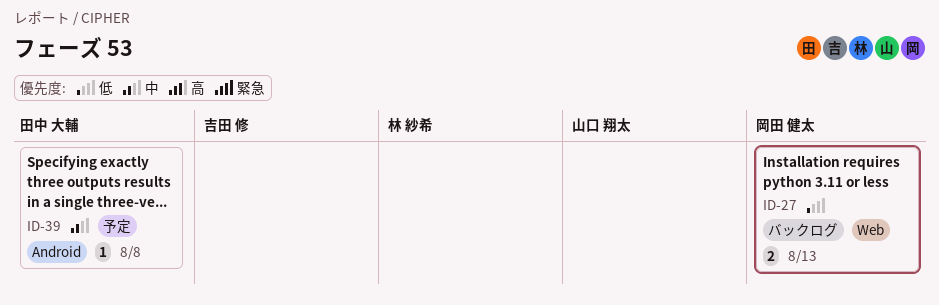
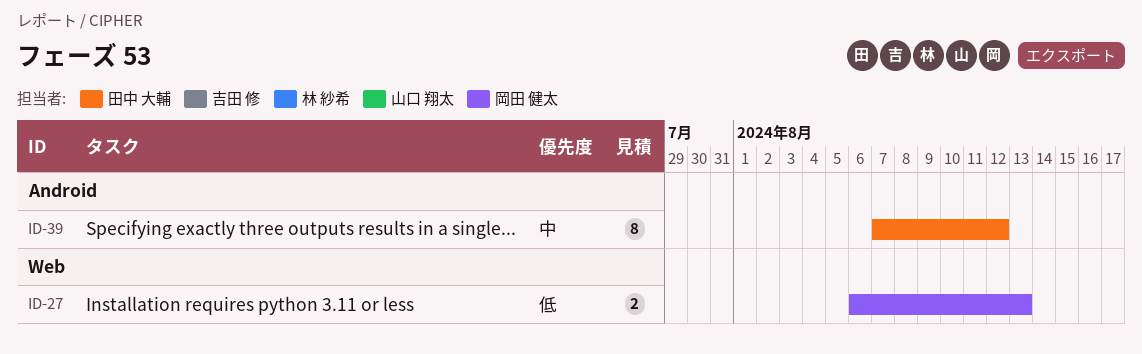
ID-39, estimate: 1 -> 8
ID-39, due: Aug 8 -> Aug 12

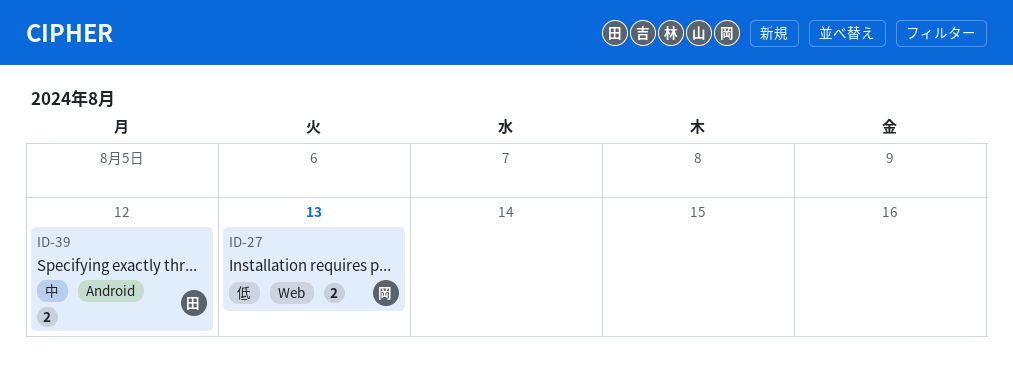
ID-39, estimate: 8 -> 2

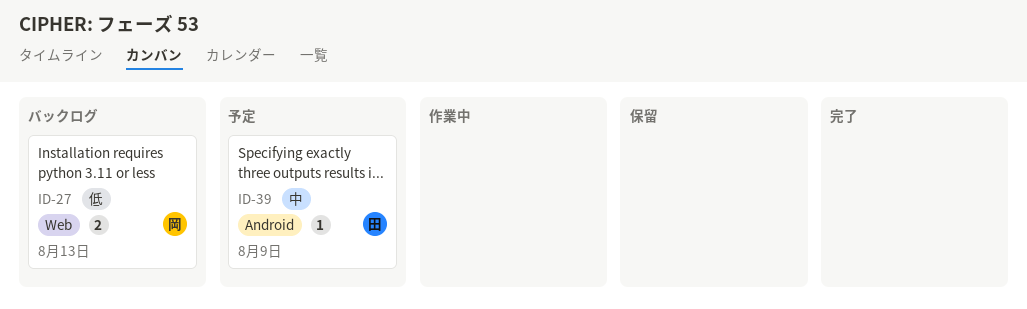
ID-39, estimate: 2 -> 1
ID-39, due: Aug 12 -> Aug 9

